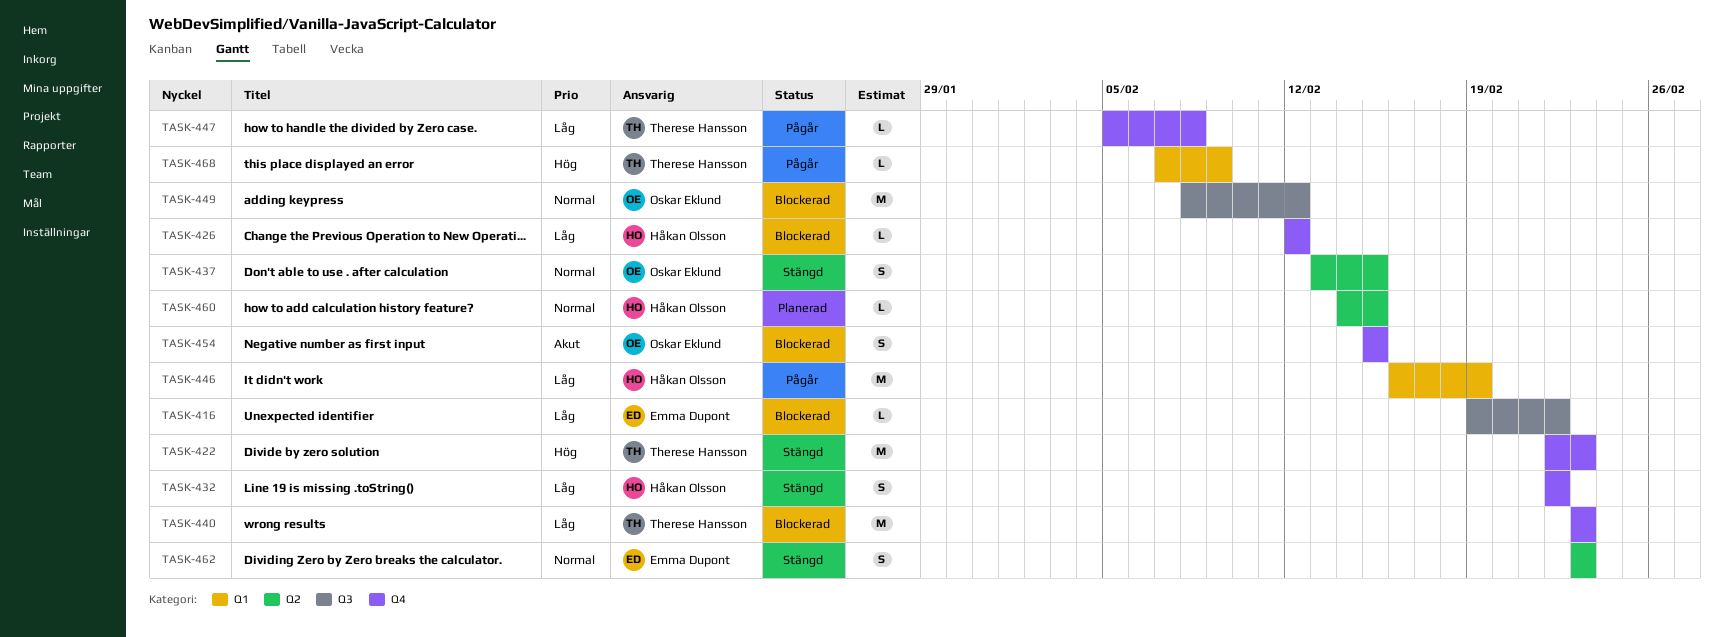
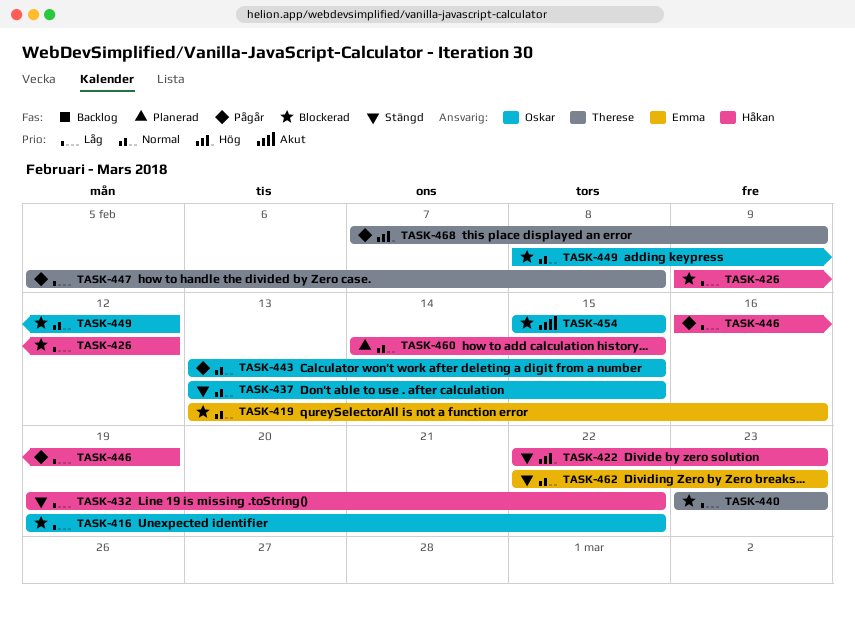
TASK-416, owner: Emma Dupont -> Oskar Eklund
TASK-419: none -> present
TASK-422, owner: Therese Hansson -> Håkan Olsson
TASK-426, start: Feb 12 -> Feb 9
TASK-432, start: Feb 22 -> Feb 19
TASK-443: none -> present
TASK-462, start: Feb 23 -> Feb 22

